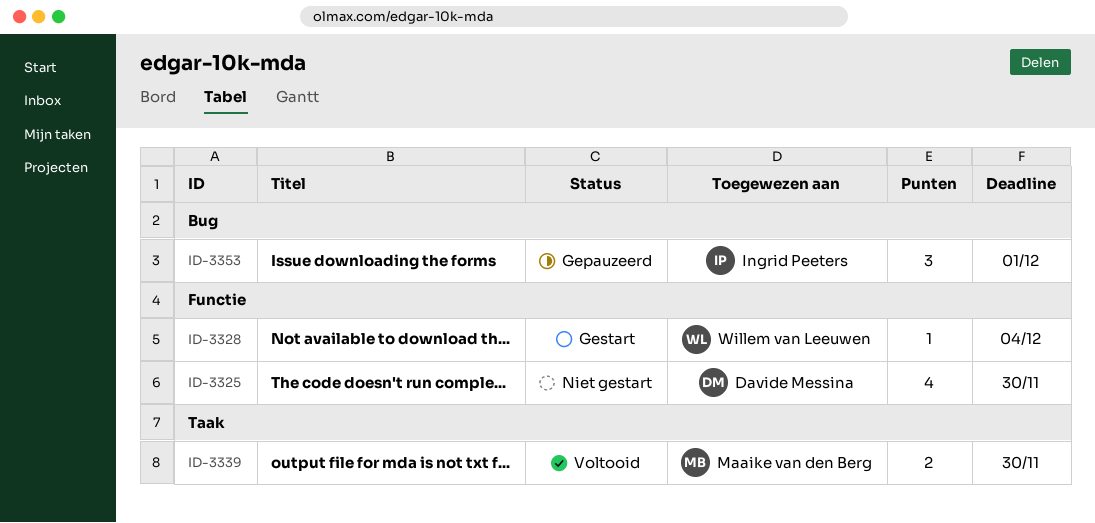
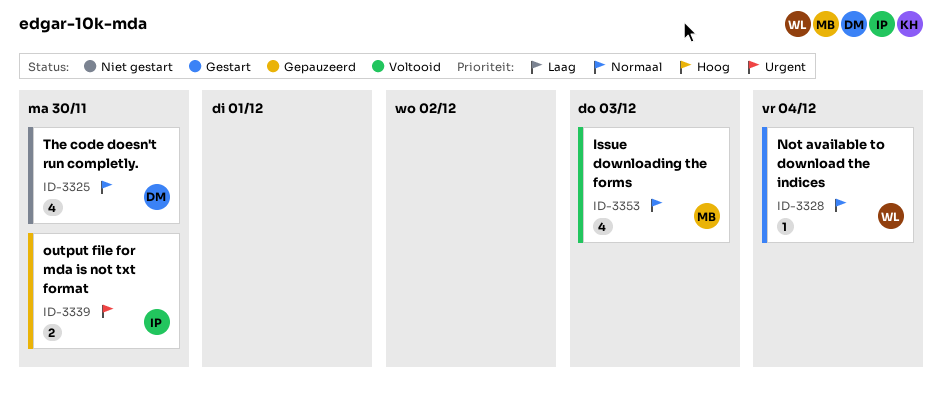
ID-3339, status: Voltooid -> Gepauzeerd
ID-3339, owner: Maaike van den Berg -> Ingrid Peeters
ID-3353, status: Gepauzeerd -> Voltooid
ID-3353, owner: Ingrid Peeters -> Maaike van den Berg
ID-3353, estimate: 3 -> 4
ID-3353, due: Dec 1 -> Dec 3

